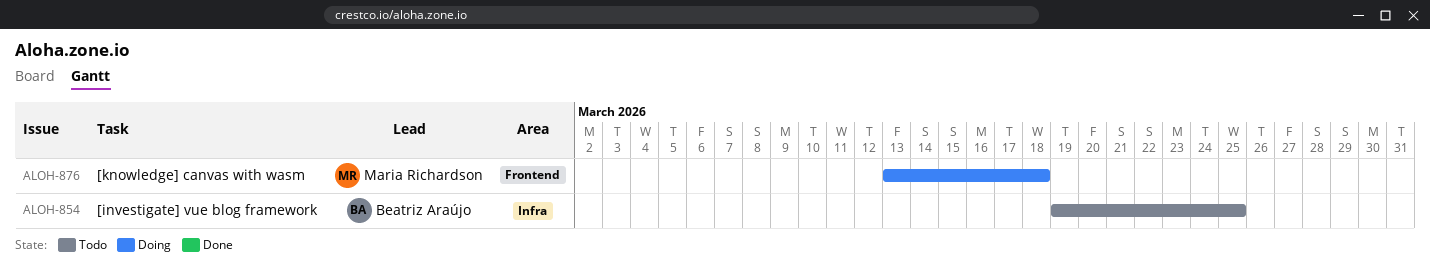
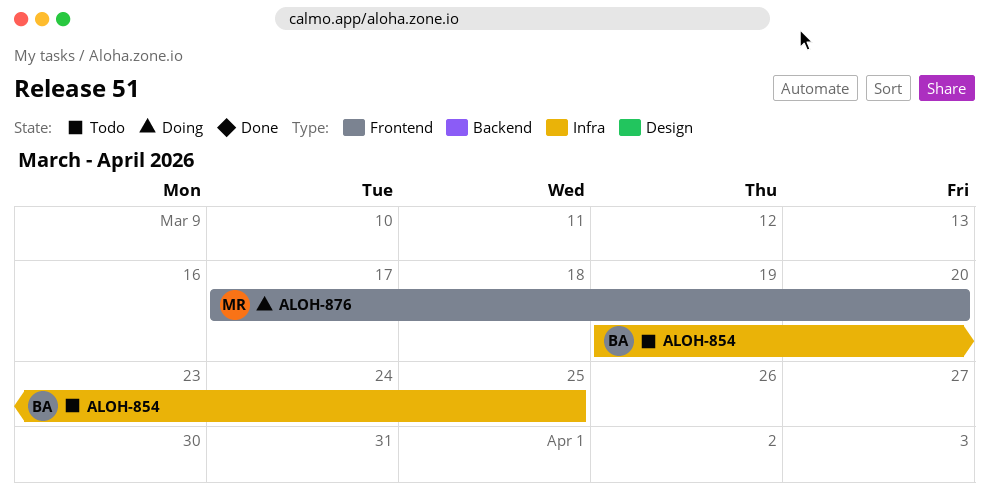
ALOH-876, start: Mar 13 -> Mar 17
ALOH-876, due: Mar 18 -> Mar 20

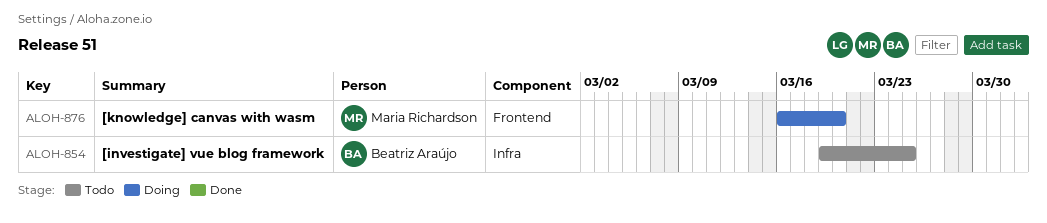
ALOH-876, start: Mar 17 -> Mar 16

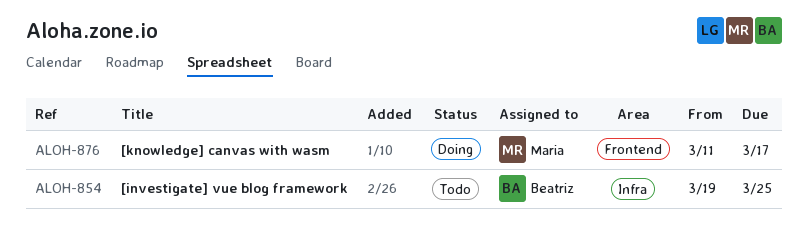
ALOH-876, start: Mar 16 -> Mar 11
ALOH-876, due: Mar 20 -> Mar 17

